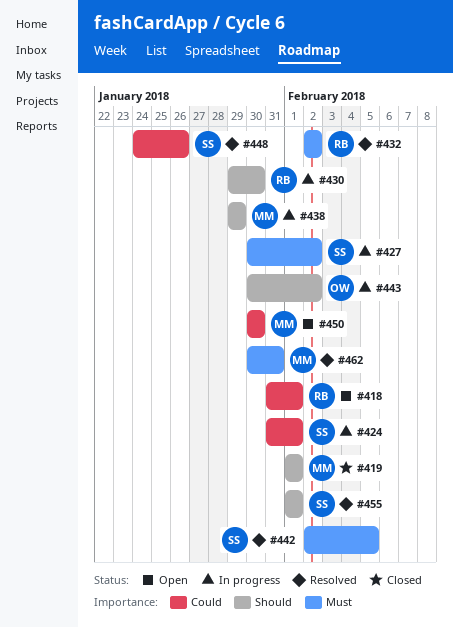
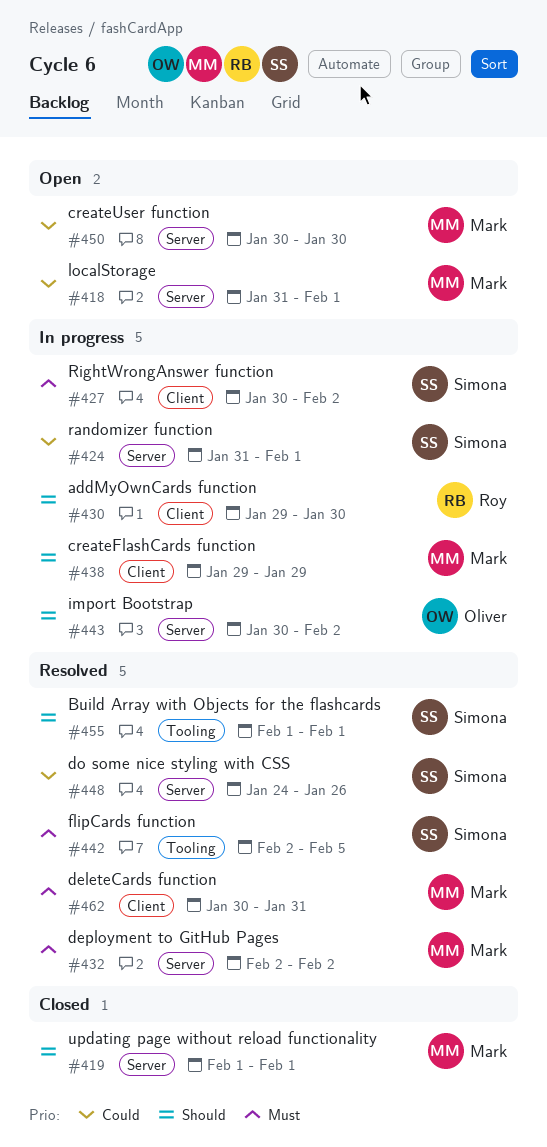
#418, owner: Roy -> Mark
#432, owner: Roy -> Mark

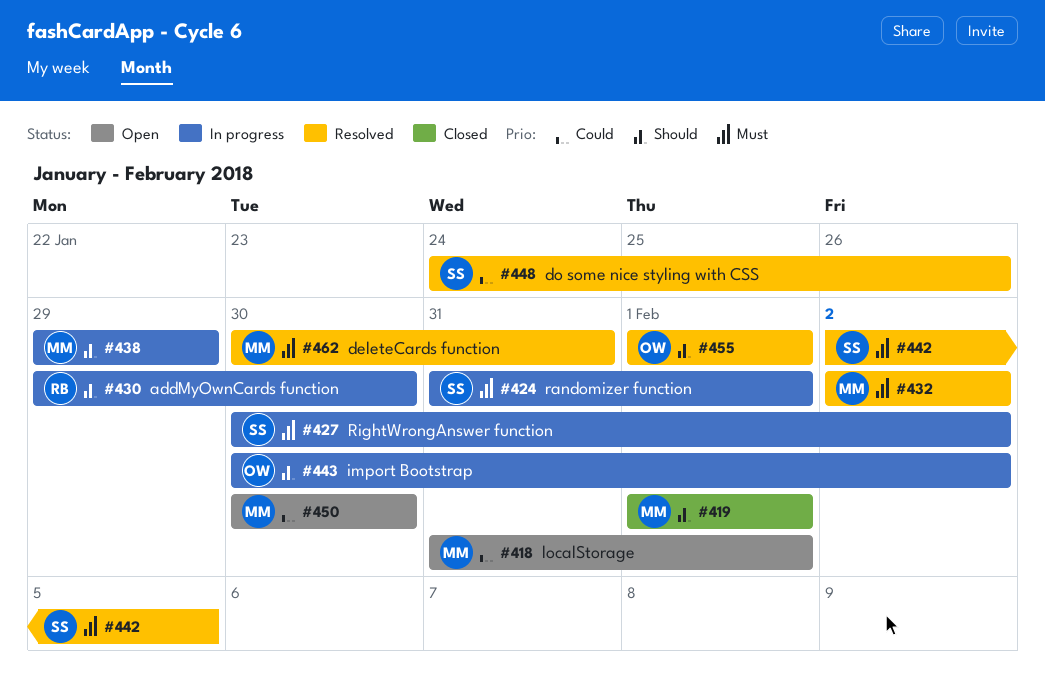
#424, priority: Could -> Must
#455, owner: Simona -> Oliver

